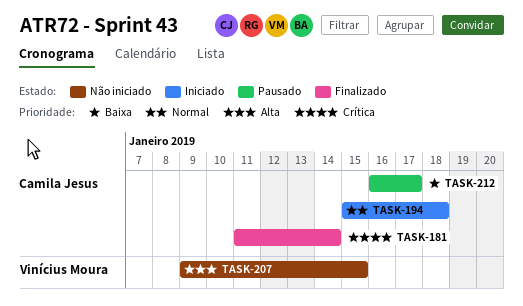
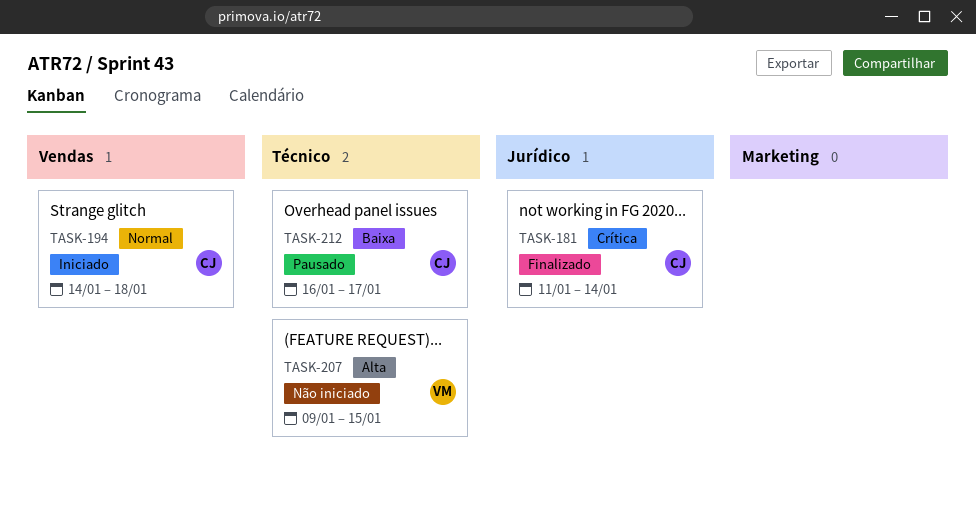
TASK-194, start: Jan 15 -> Jan 14

